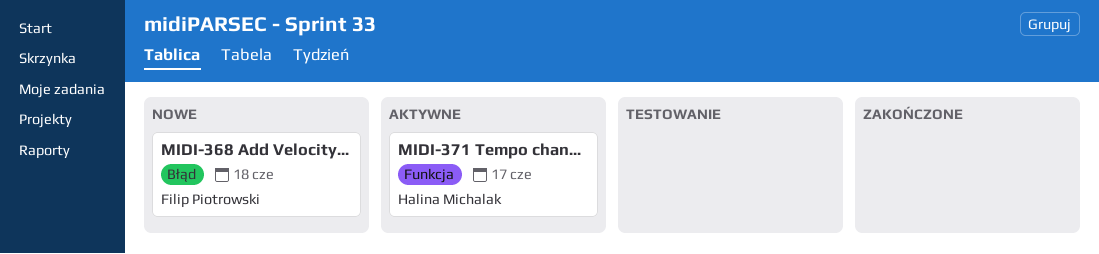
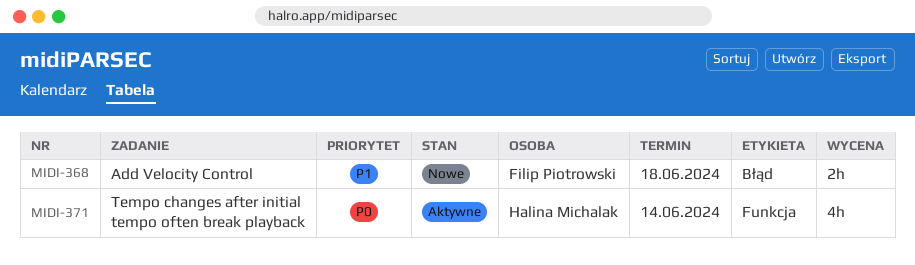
MIDI-371, due: Jun 17 -> Jun 14

